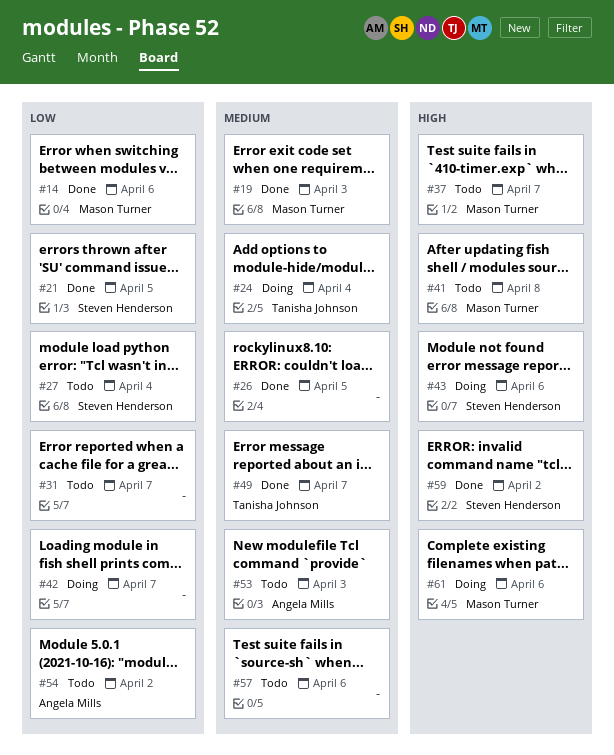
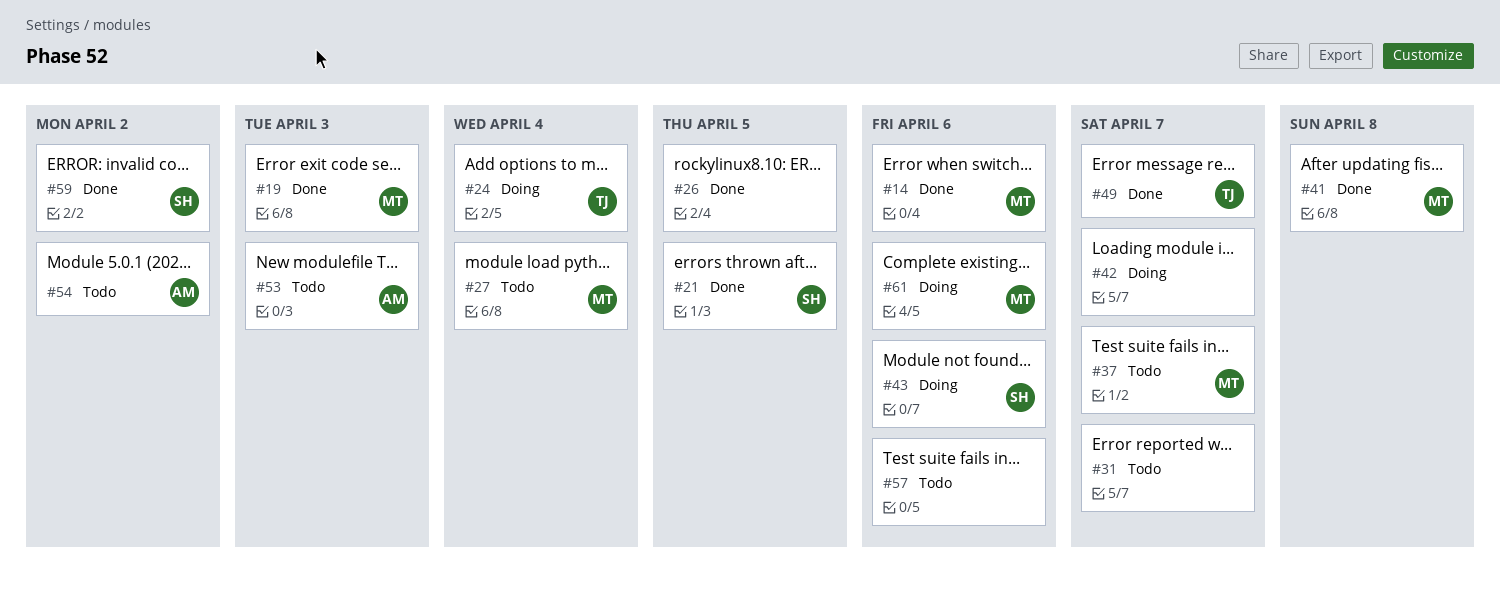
#27, owner: Steven Henderson -> Mason Turner
#41, status: Todo -> Done

